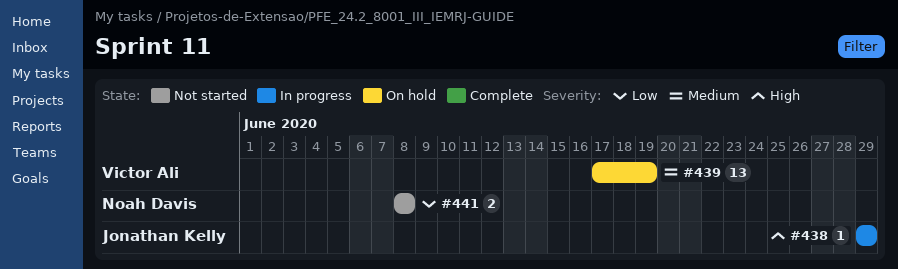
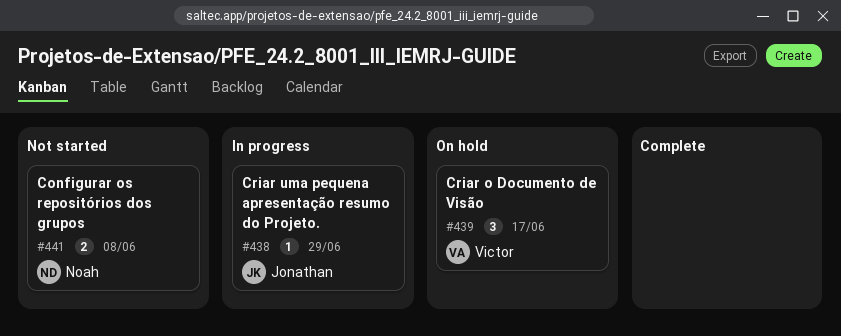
#439, estimate: 13 -> 3
#439, due: Jun 19 -> Jun 17

